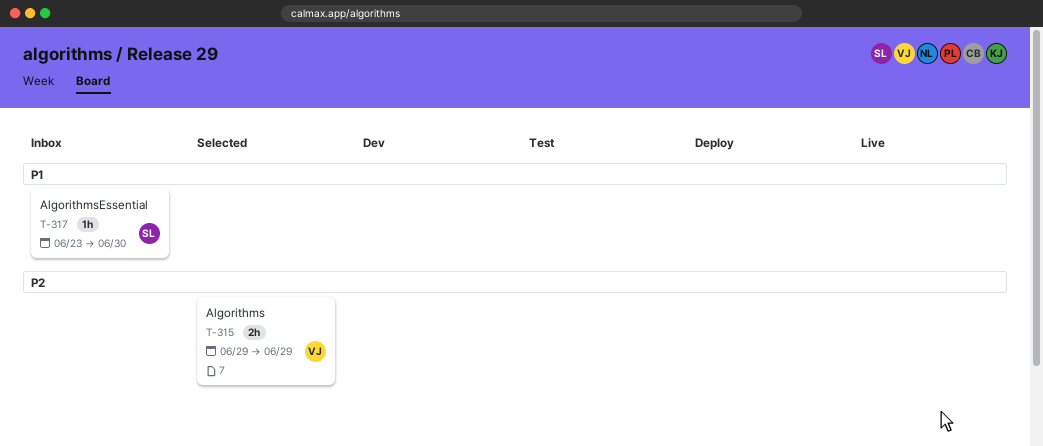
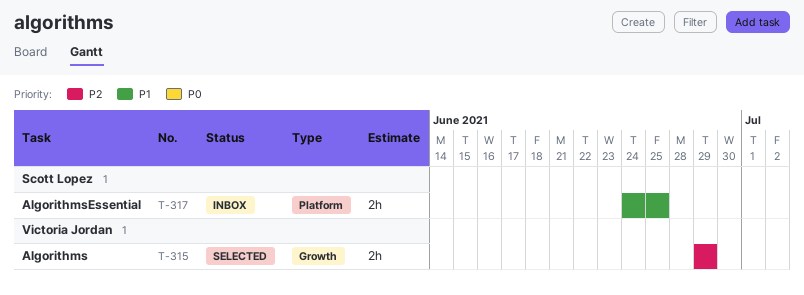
T-317, estimate: 1h -> 2h
T-317, start: Jun 23 -> Jun 24
T-317, due: Jun 30 -> Jun 25

